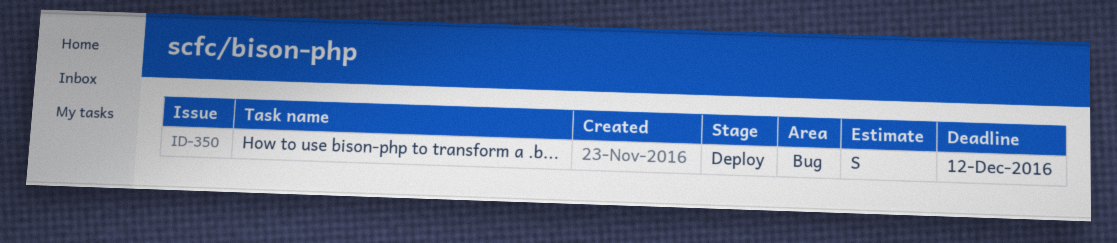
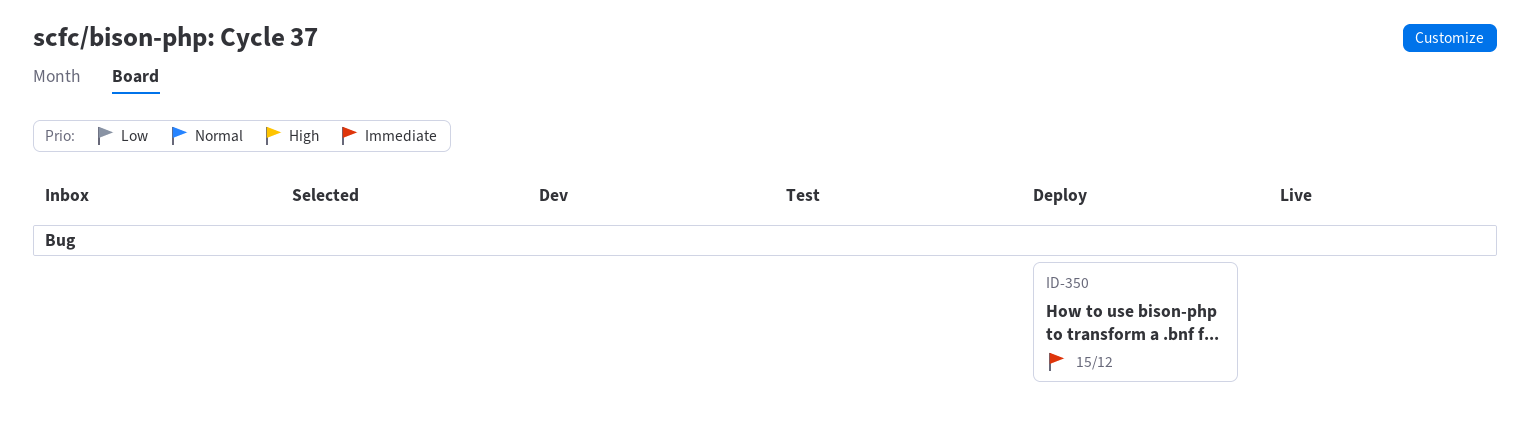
ID-350, due: Dec 12 -> Dec 15

